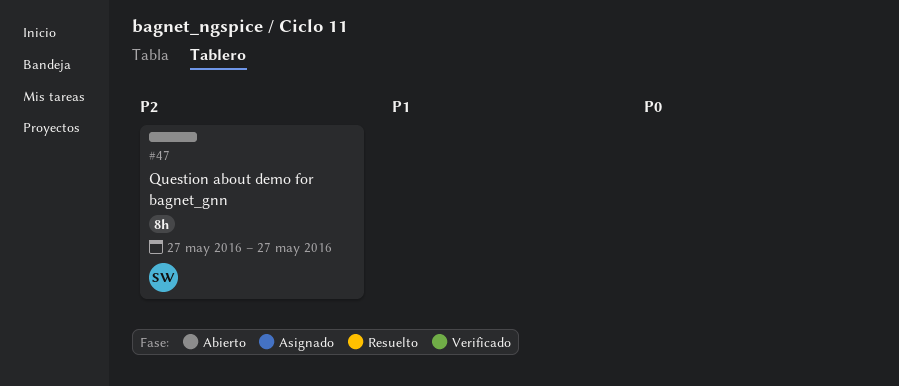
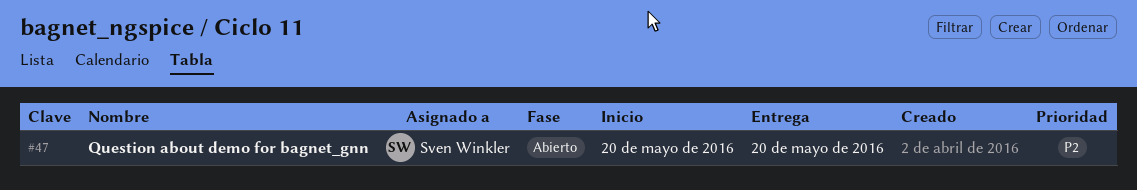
#47, start: May 27 -> May 20
#47, due: May 27 -> May 20

